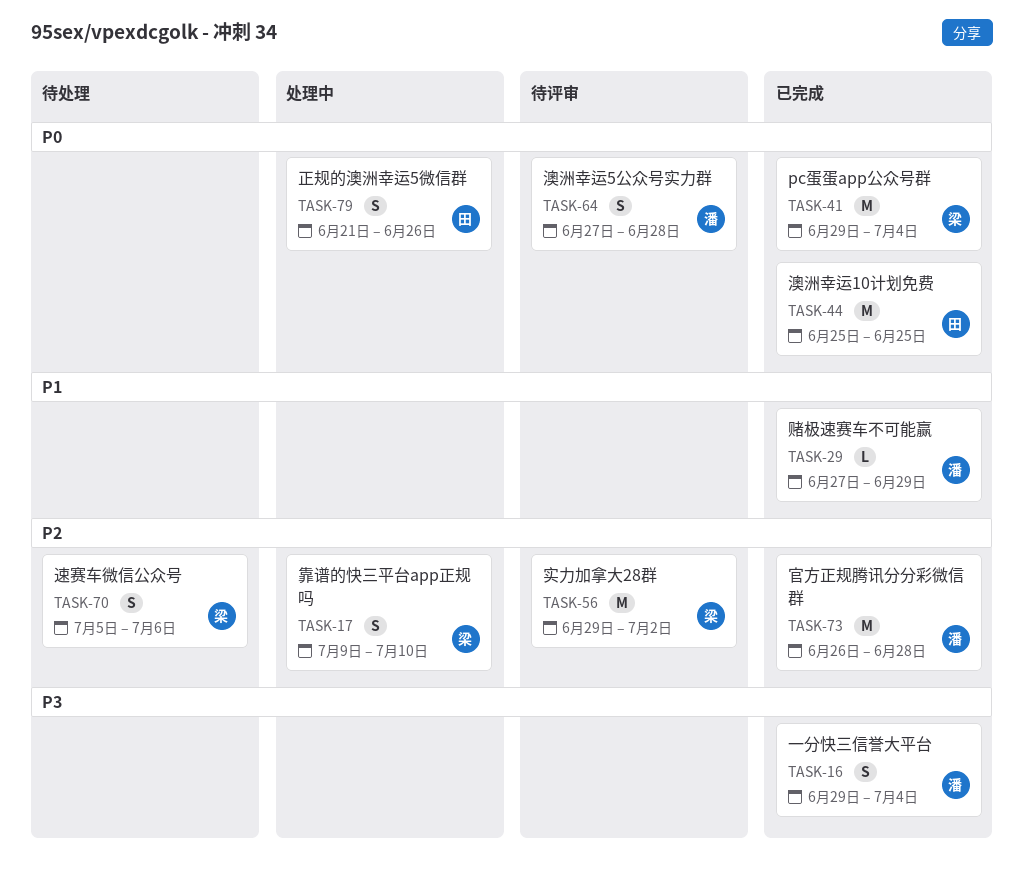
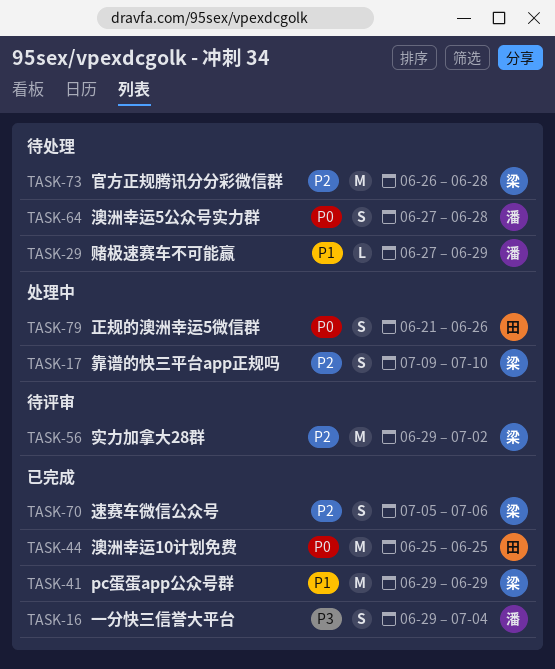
TASK-29, status: 已完成 -> 待处理
TASK-41, priority: P0 -> P1
TASK-41, due: Jul 4 -> Jun 29
TASK-64, status: 待评审 -> 待处理
TASK-70, status: 待处理 -> 已完成
TASK-73, status: 已完成 -> 待处理
TASK-73, owner: 潘 -> 梁

